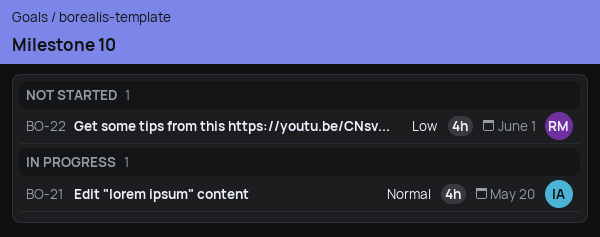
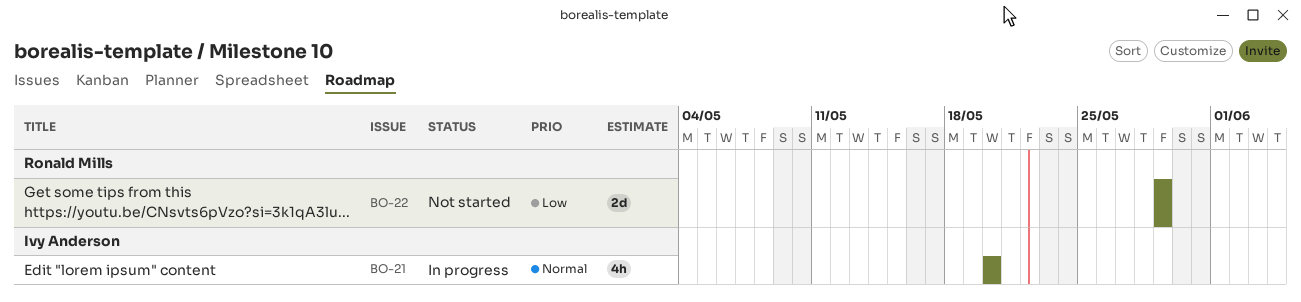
BO-22, estimate: 4h -> 2d
BO-22, due: Jun 1 -> May 29

